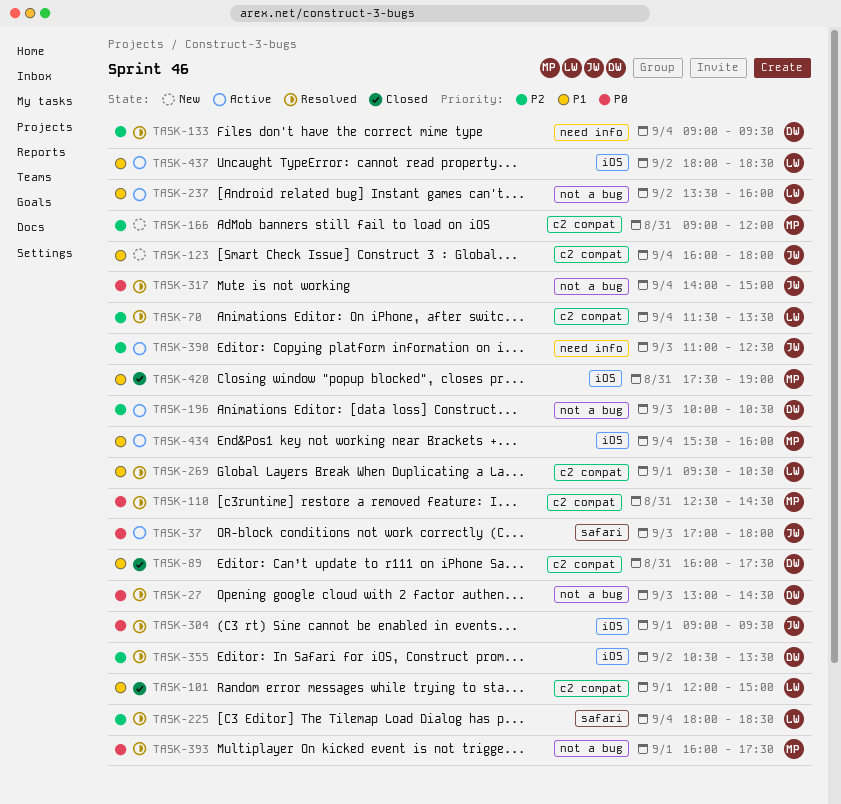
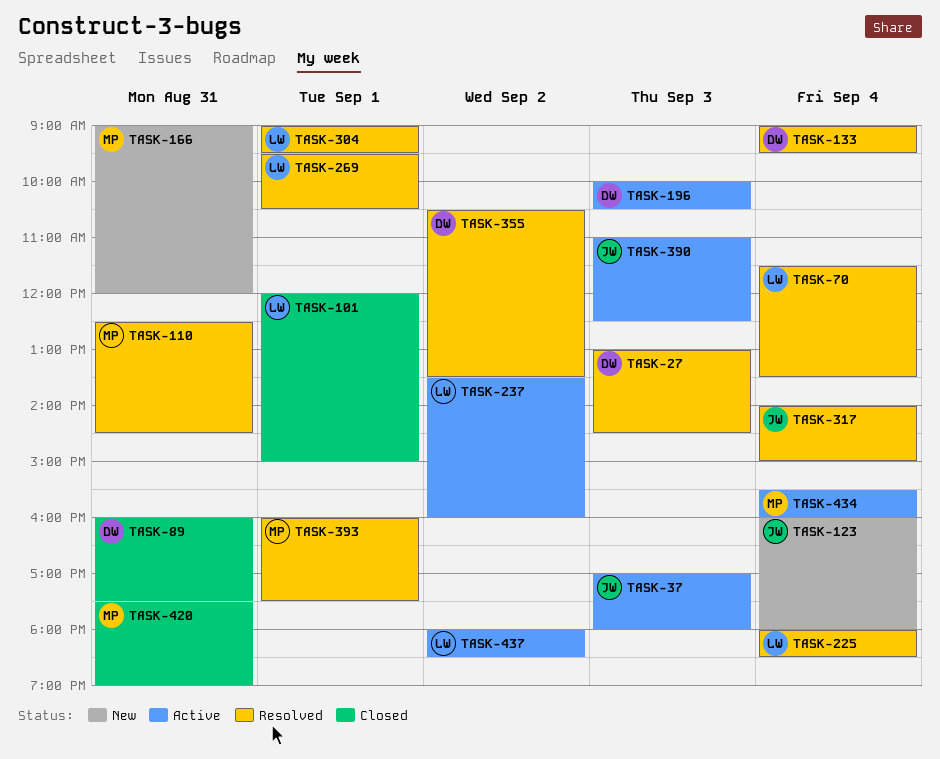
TASK-304, owner: JW -> LW

